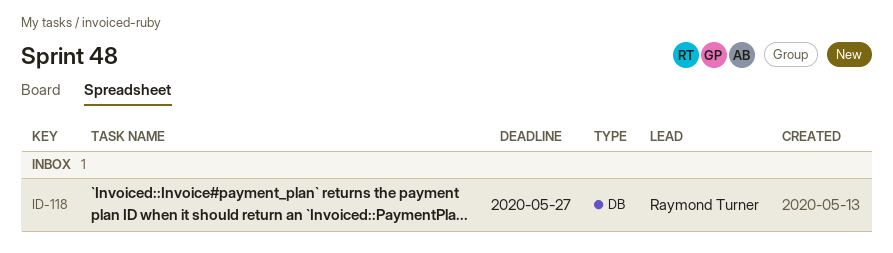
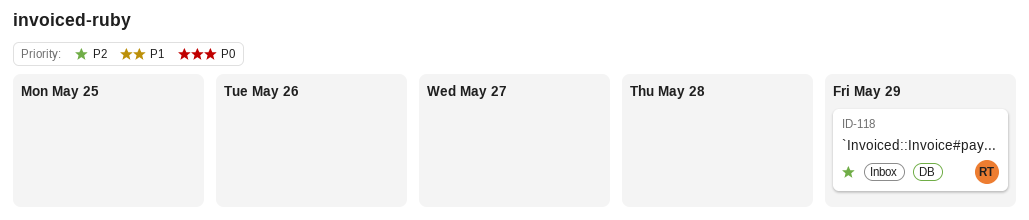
ID-118, due: May 27 -> May 29

